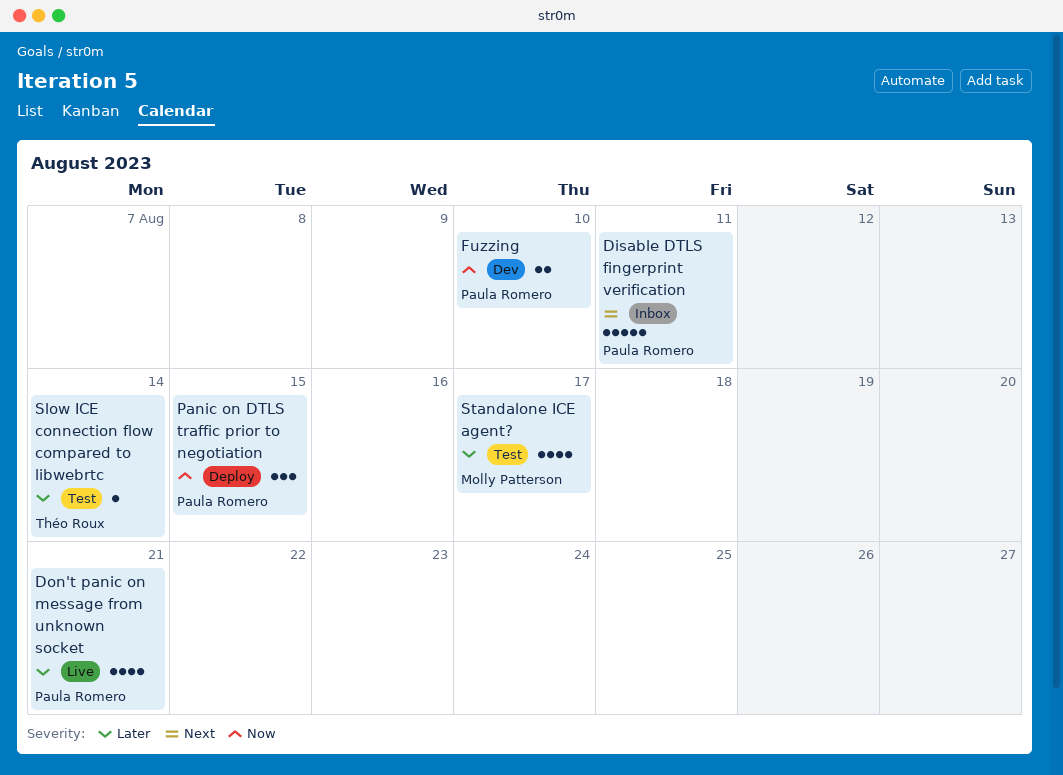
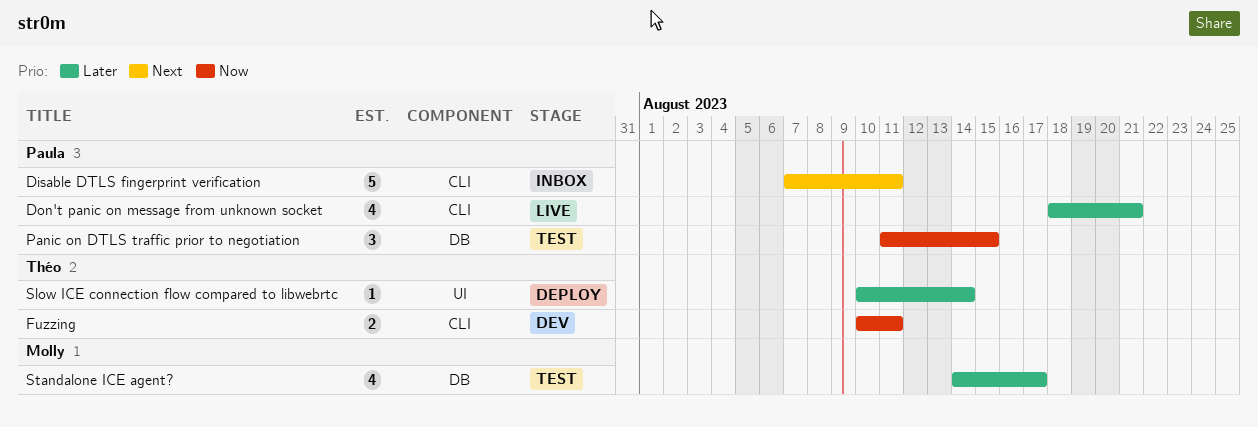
Fuzzing, owner: Paula Romero -> Théo Roux
Fuzzing, due: Aug 10 -> Aug 11
Panic on DTLS traffic prior to negotiation, status: Deploy -> Test
Slow ICE connection flow compared to libwebrtc, status: Test -> Deploy

